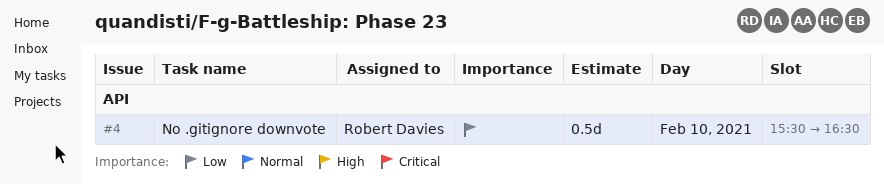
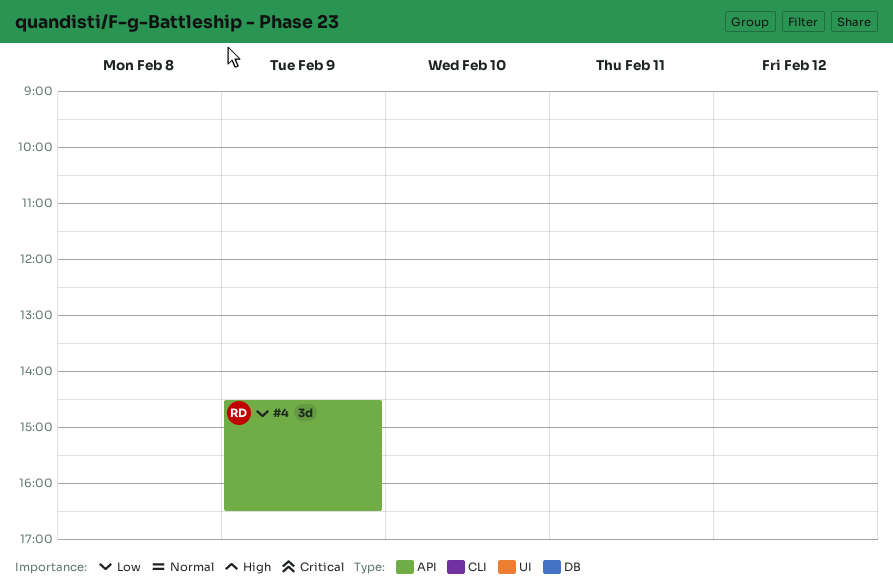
#4, estimate: 0.5d -> 3d
#4, day: Feb 10 -> Feb 9
#4, begins: 15:30 -> 14:30

